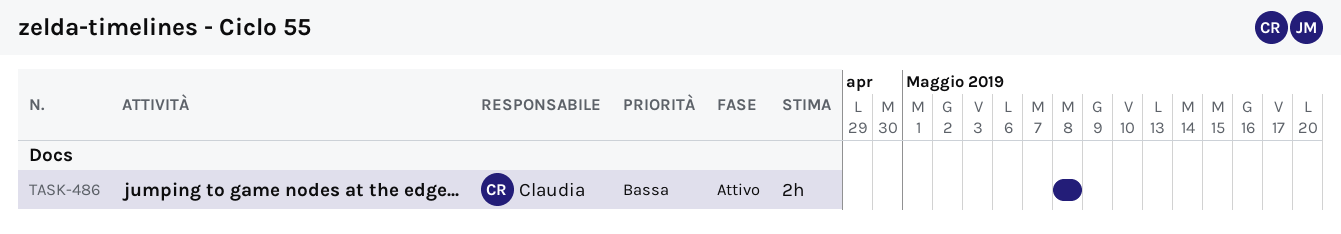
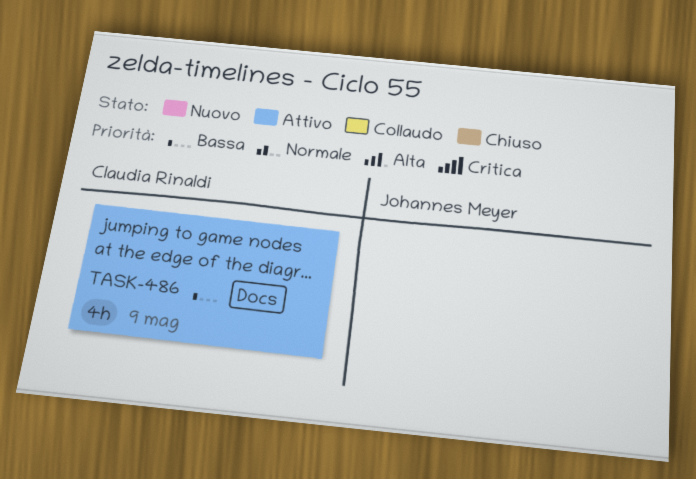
TASK-486, estimate: 2h -> 4h
TASK-486, due: May 8 -> May 9

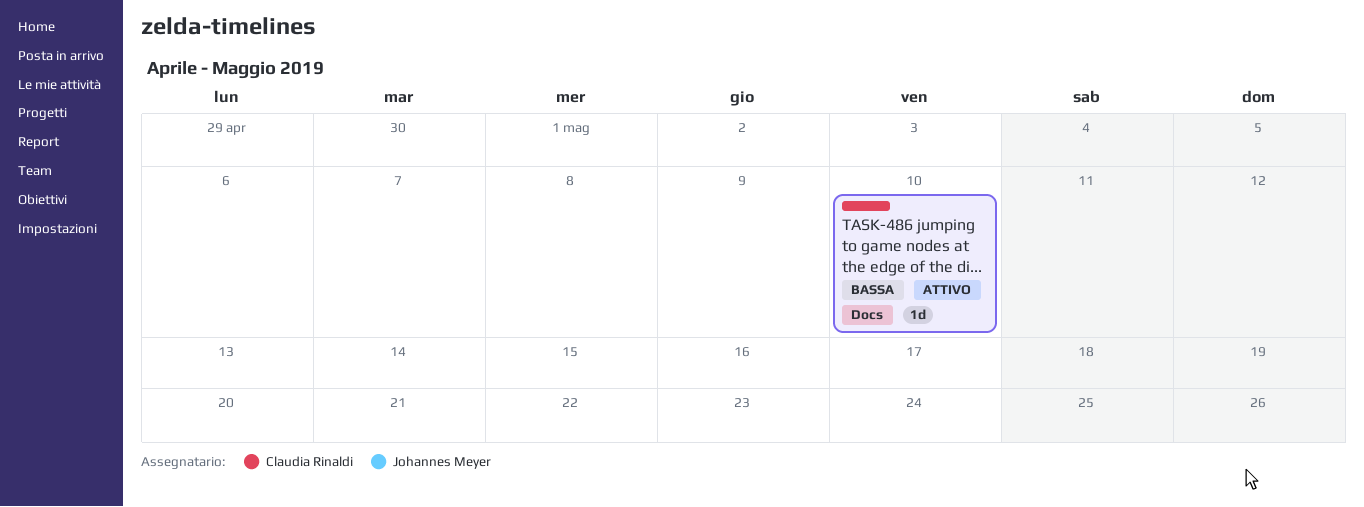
TASK-486, estimate: 4h -> 1d
TASK-486, due: May 9 -> May 10

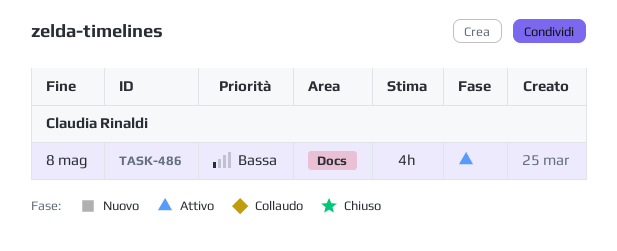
TASK-486, estimate: 1d -> 4h
TASK-486, due: May 10 -> May 8

